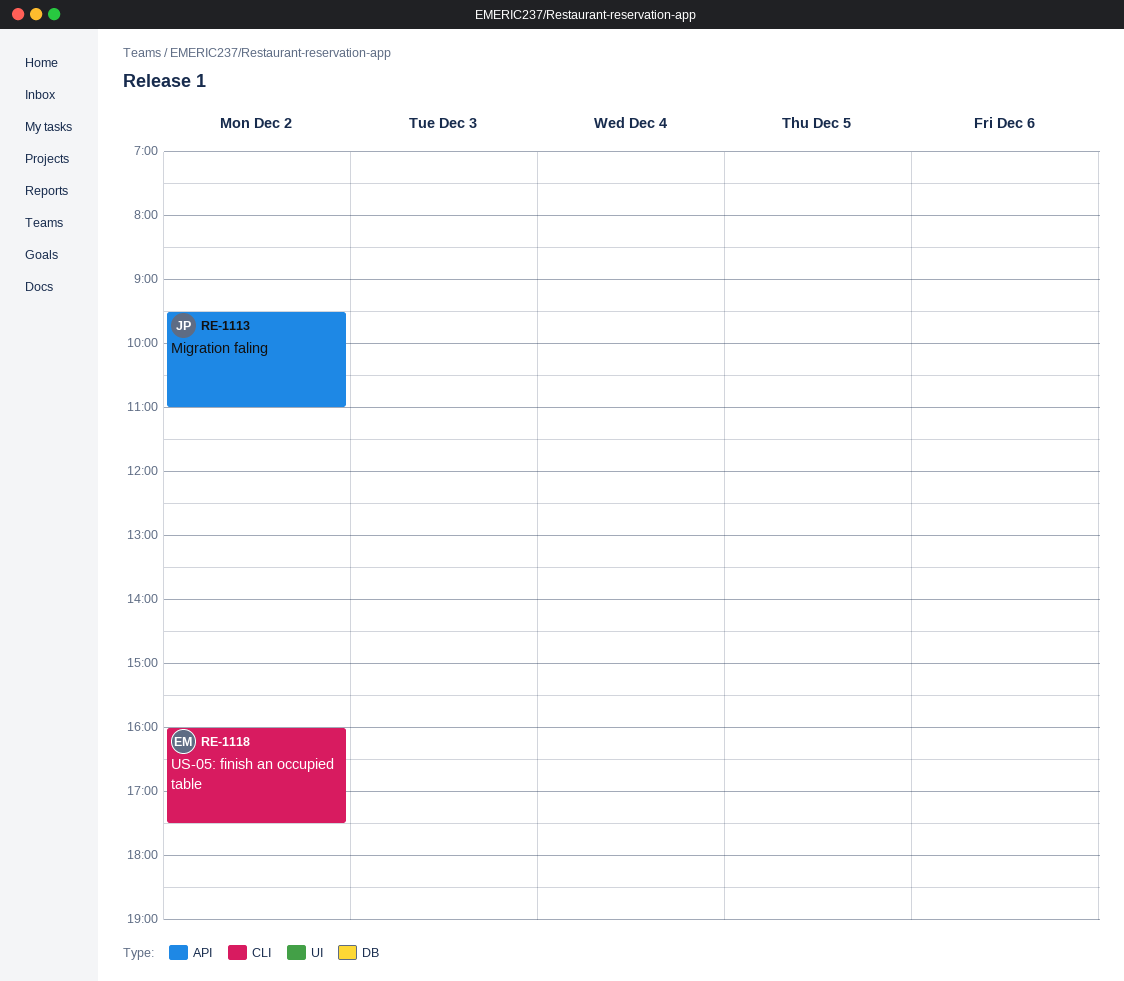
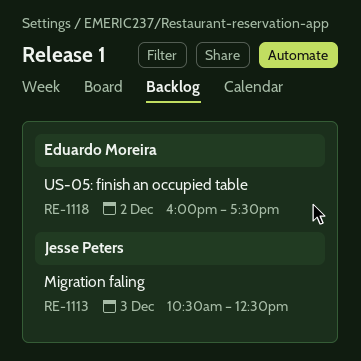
RE-1113, day: Dec 2 -> Dec 3
RE-1113, begins: 09:30 -> 10:30
RE-1113, ends: 11:00 -> 12:30

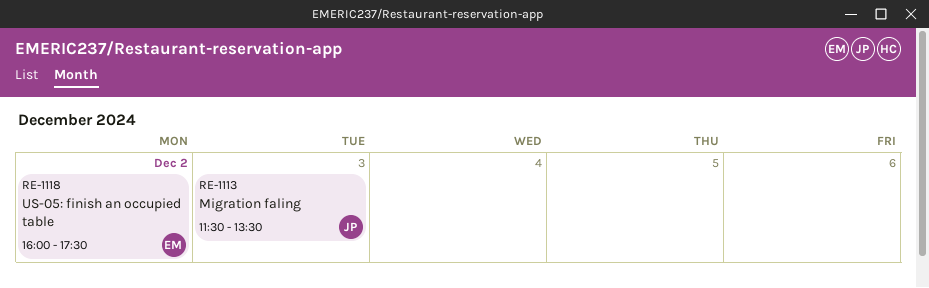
RE-1113, begins: 10:30 -> 11:30
RE-1113, ends: 12:30 -> 13:30

